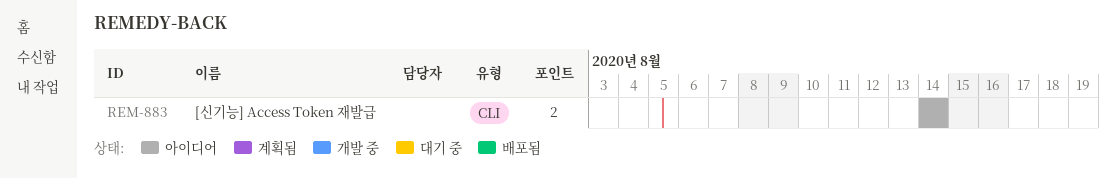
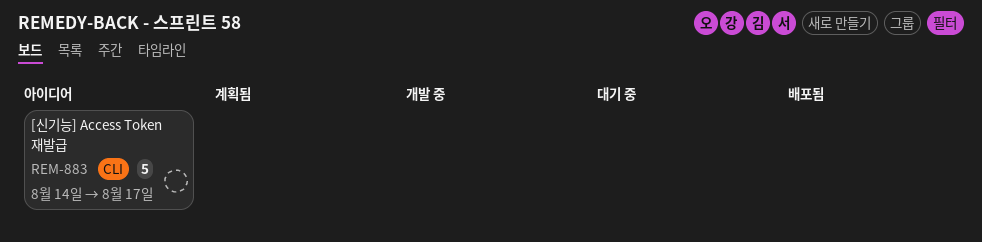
REM-883, estimate: 2 -> 5
REM-883, due: Aug 14 -> Aug 17

